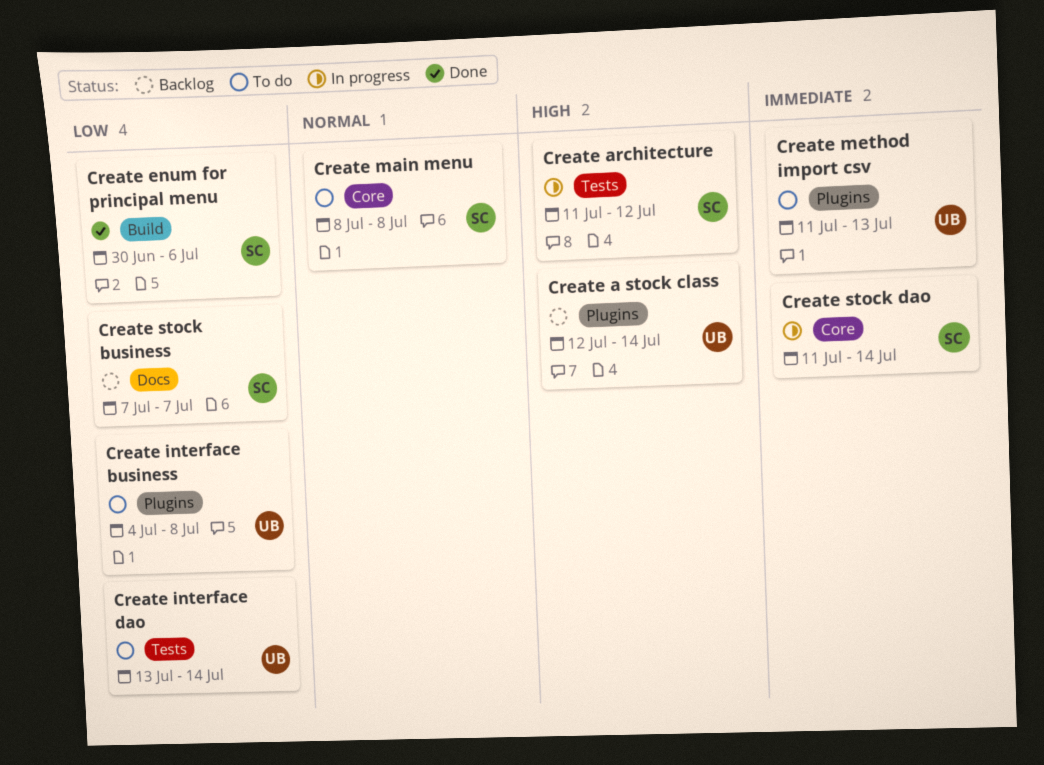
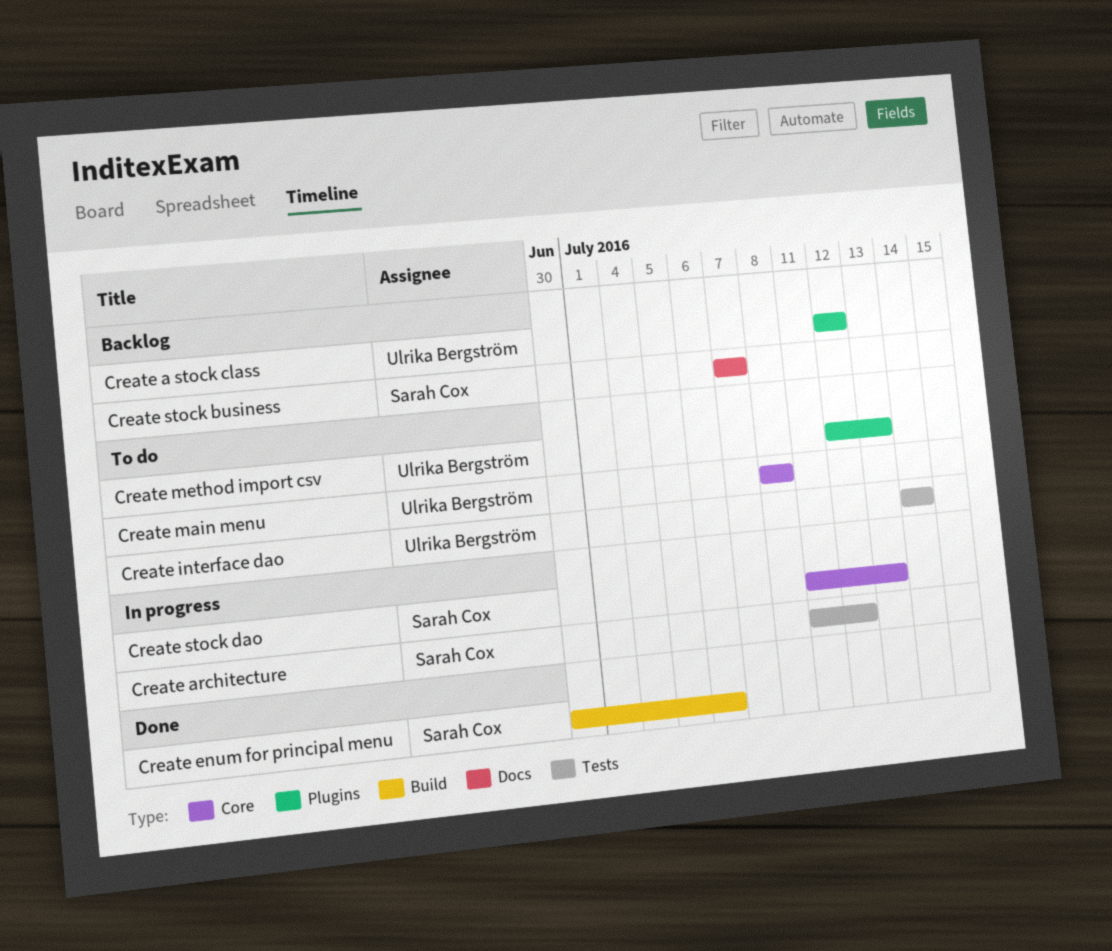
Create a stock class, due: Jul 14 -> Jul 12
Create interface business: present -> none
Create interface dao, start: Jul 13 -> Jul 14
Create main menu, owner: Sarah Cox -> Ulrika Bergström
Create method import csv, start: Jul 11 -> Jul 12
Create stock dao, due: Jul 14 -> Jul 13

